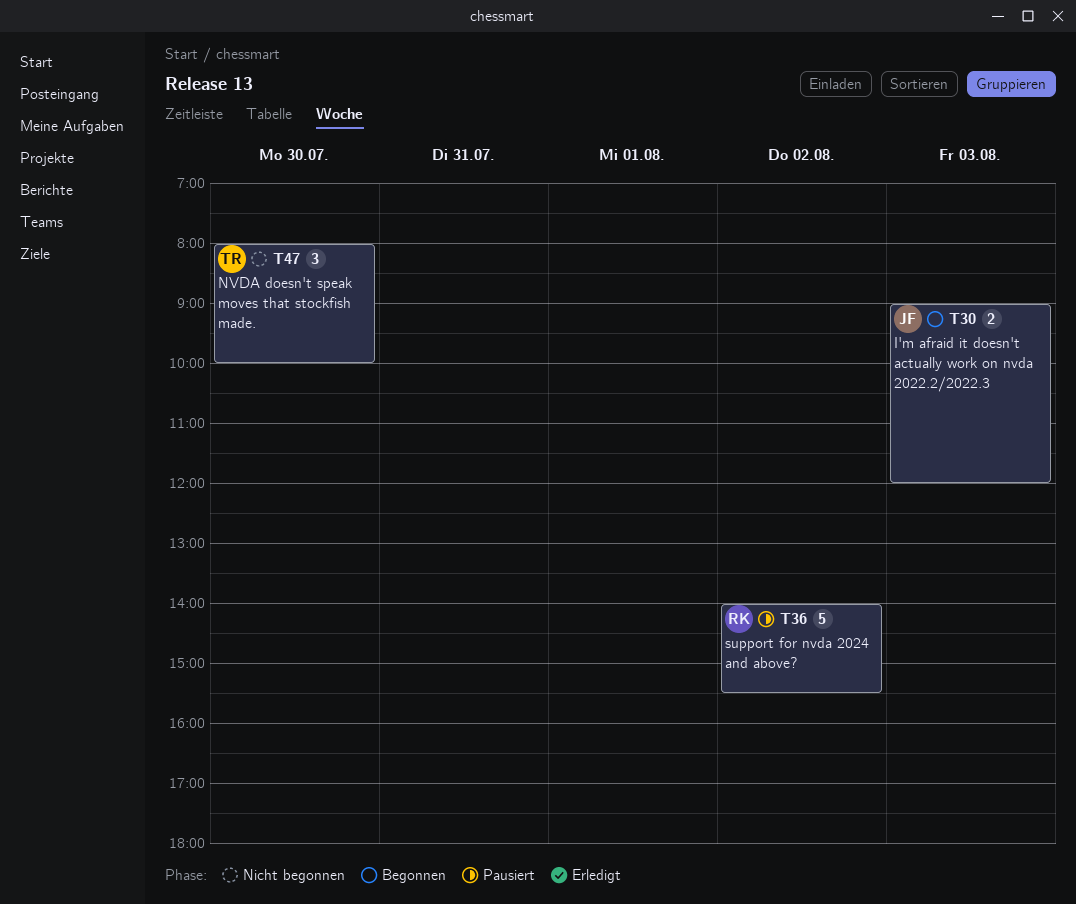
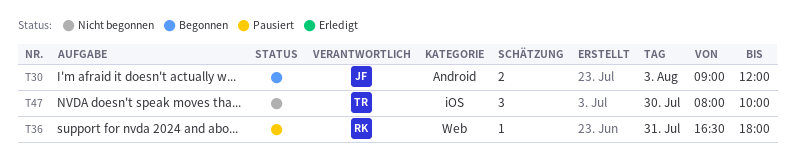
T36, estimate: 5 -> 1
T36, day: Aug 2 -> Jul 31
T36, begins: 14:00 -> 16:30
T36, ends: 15:30 -> 18:00

